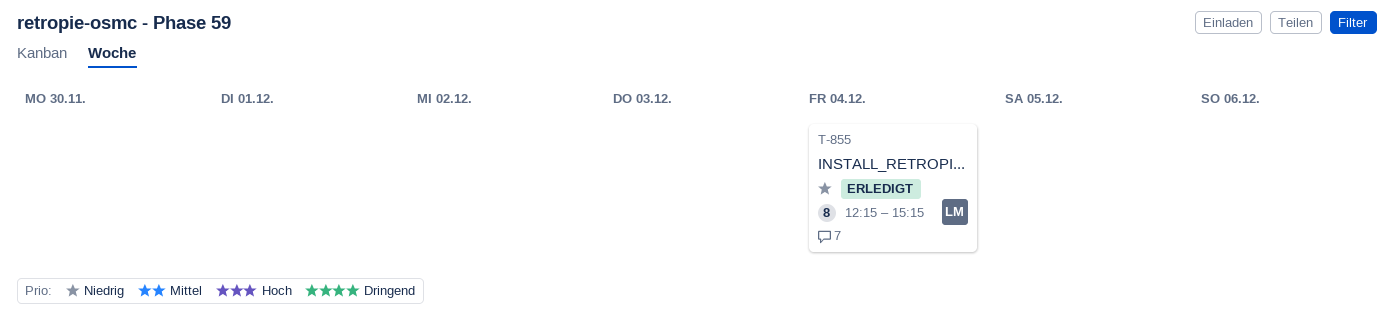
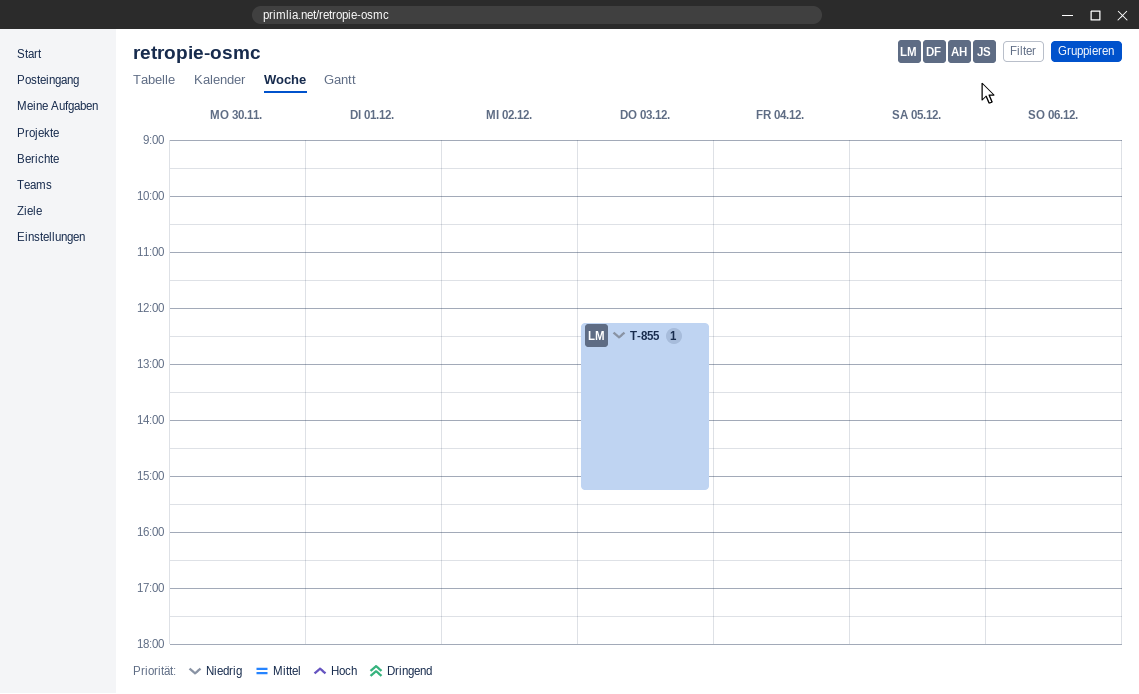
T-855, estimate: 8 -> 1
T-855, day: Dec 4 -> Dec 3

